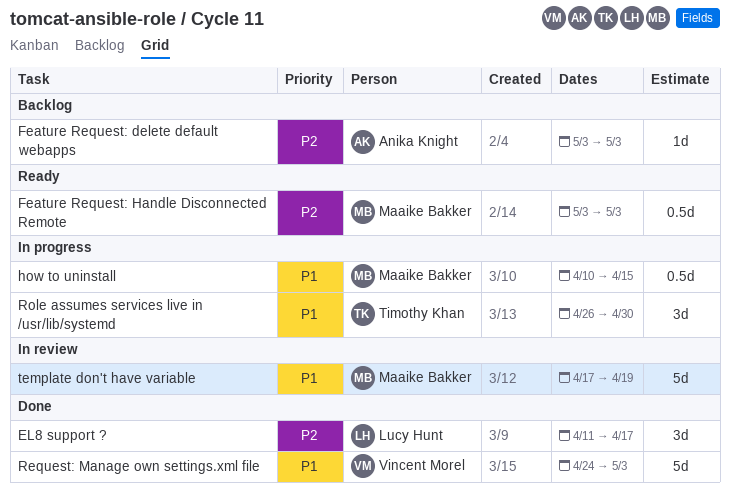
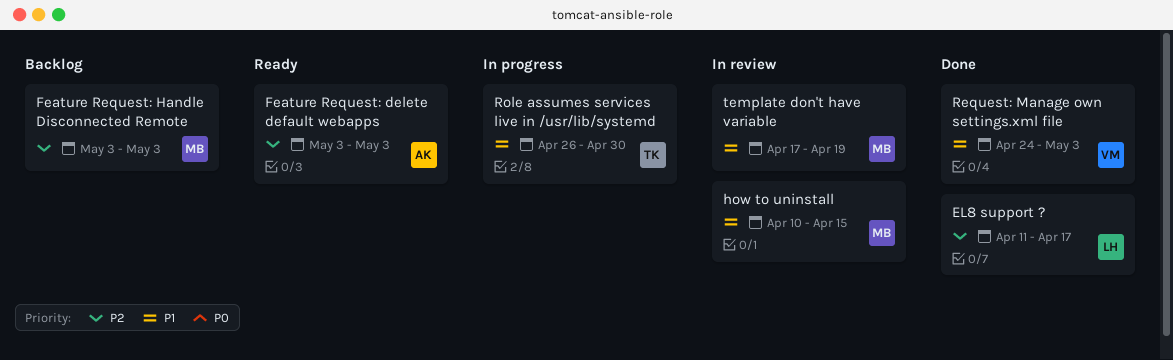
Feature Request: delete default webapps, status: Backlog -> Ready
Feature Request: Handle Disconnected Remote, status: Ready -> Backlog
how to uninstall, status: In progress -> In review

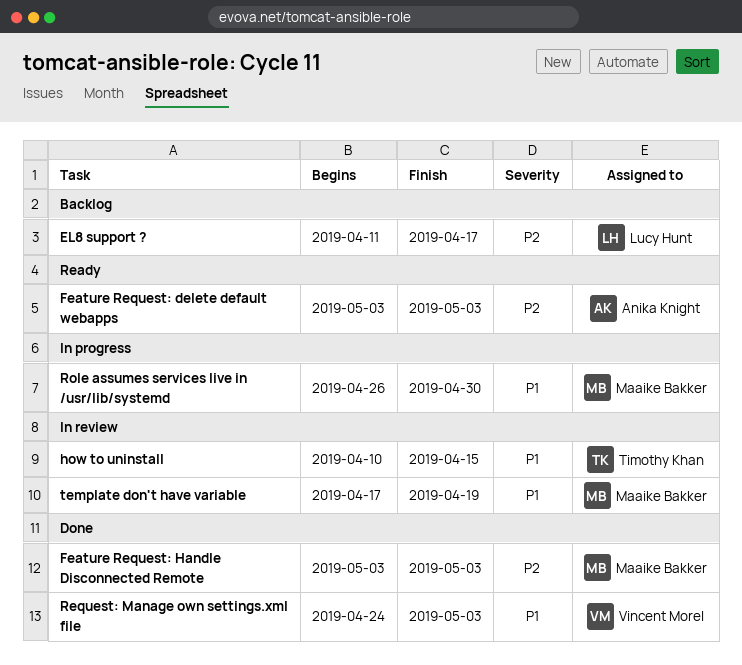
EL8 support ?, status: Done -> Backlog
Feature Request: Handle Disconnected Remote, status: Backlog -> Done
how to uninstall, owner: Maaike Bakker -> Timothy Khan
Role assumes services live in /usr/lib/systemd, owner: Timothy Khan -> Maaike Bakker

